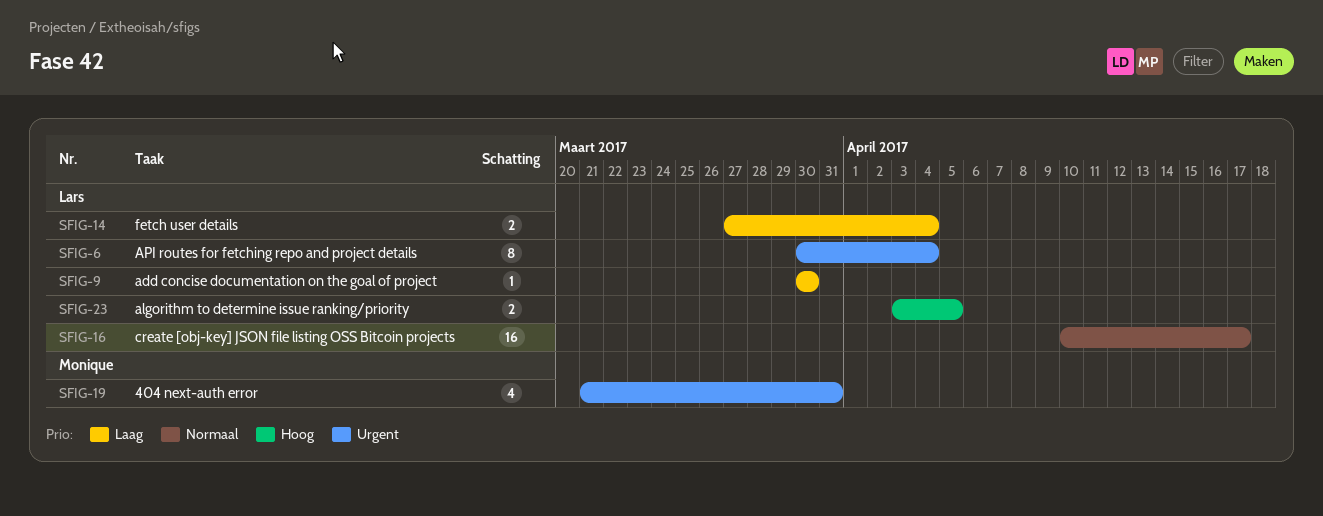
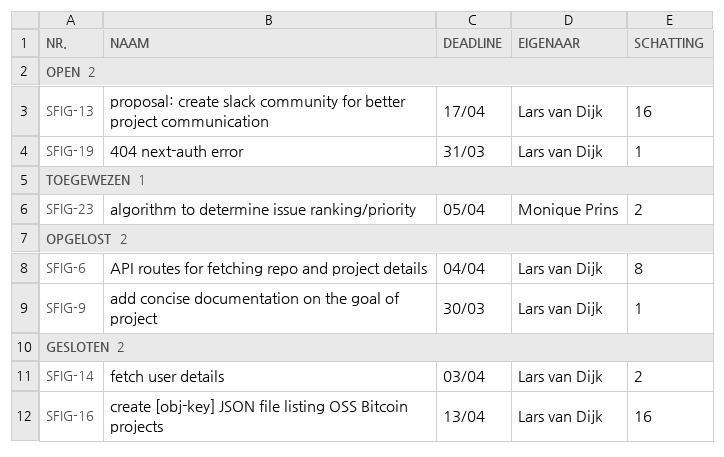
SFIG-13: none -> present
SFIG-14, due: Apr 4 -> Apr 3
SFIG-16, due: Apr 17 -> Apr 13
SFIG-19, owner: Monique Prins -> Lars van Dijk
SFIG-19, estimate: 4 -> 1
SFIG-23, owner: Lars van Dijk -> Monique Prins

